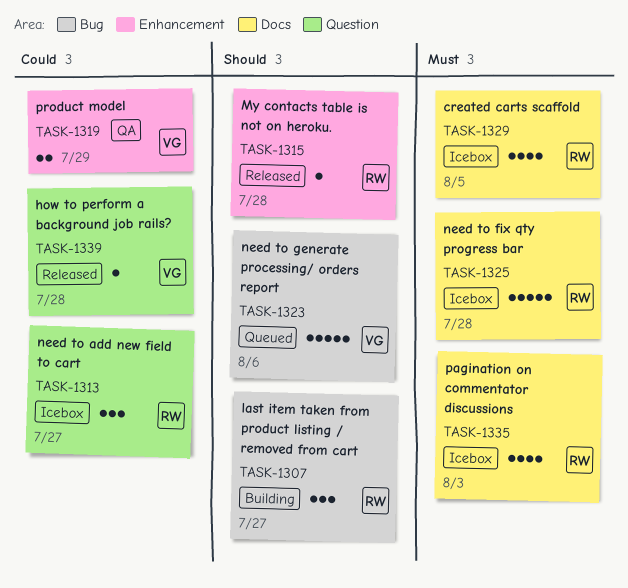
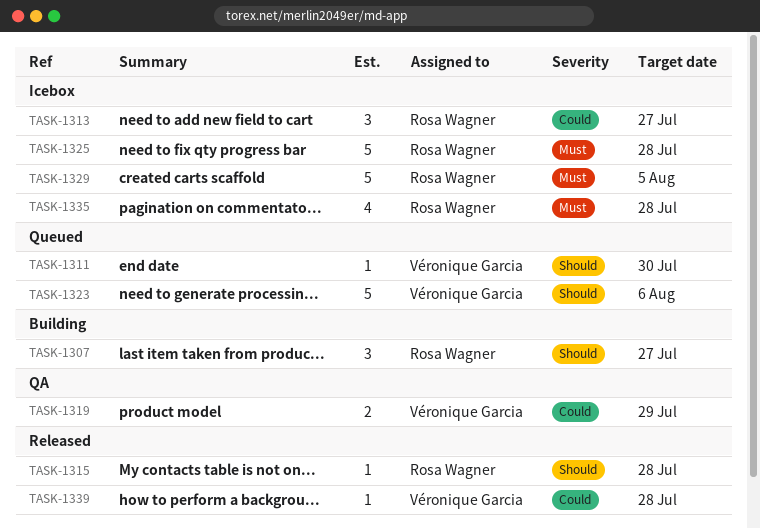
TASK-1311: none -> present
TASK-1329, estimate: 4 -> 5
TASK-1335, due: Aug 3 -> Jul 28

